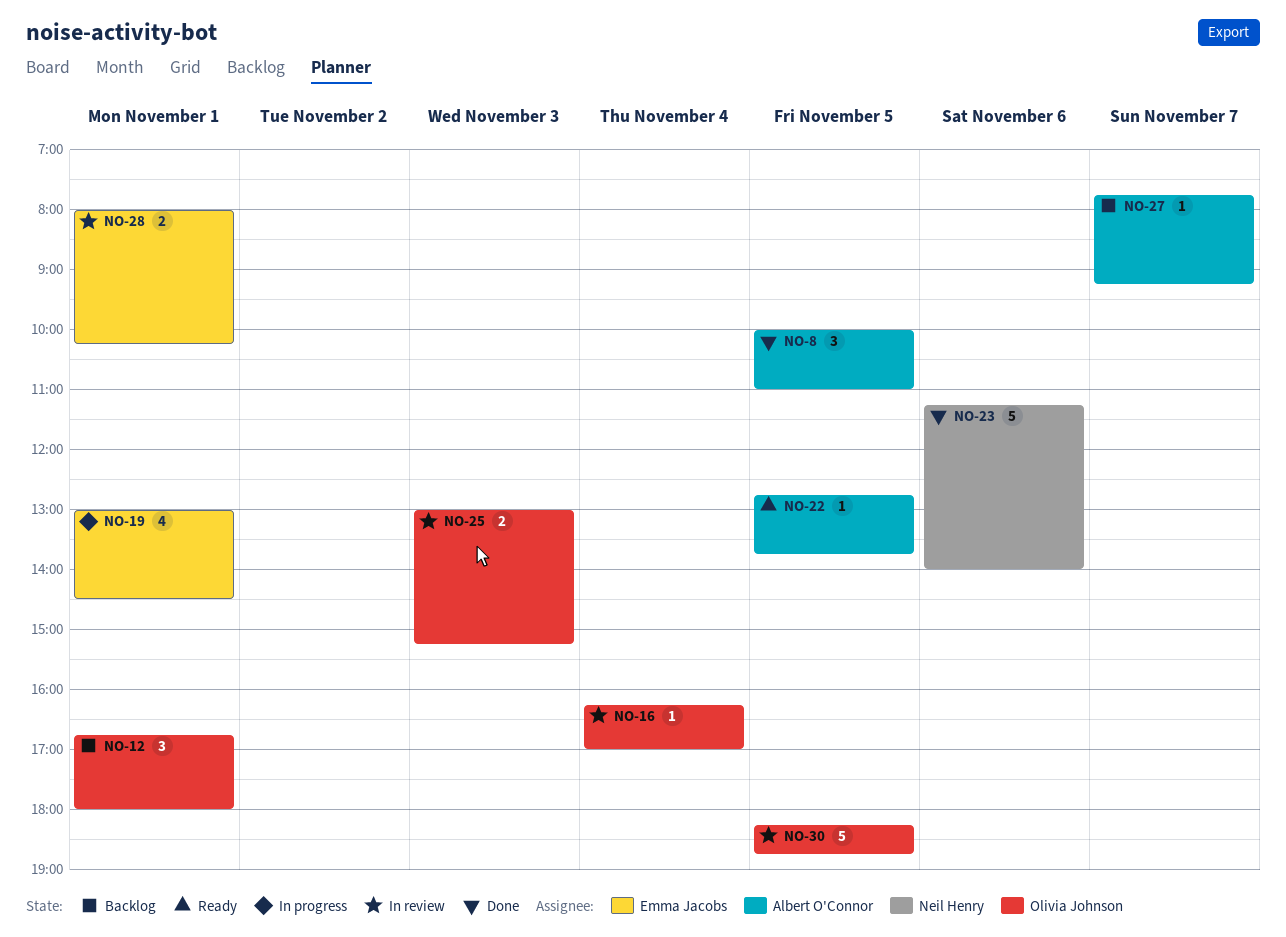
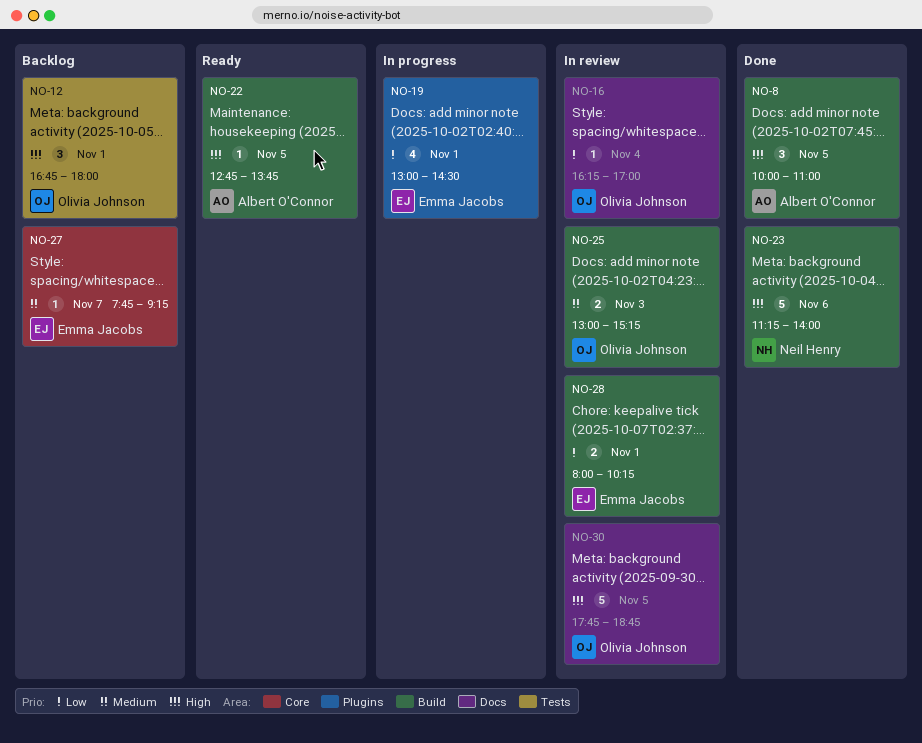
NO-27, owner: Albert O'Connor -> Emma Jacobs
NO-30, begins: 18:15 -> 17:45

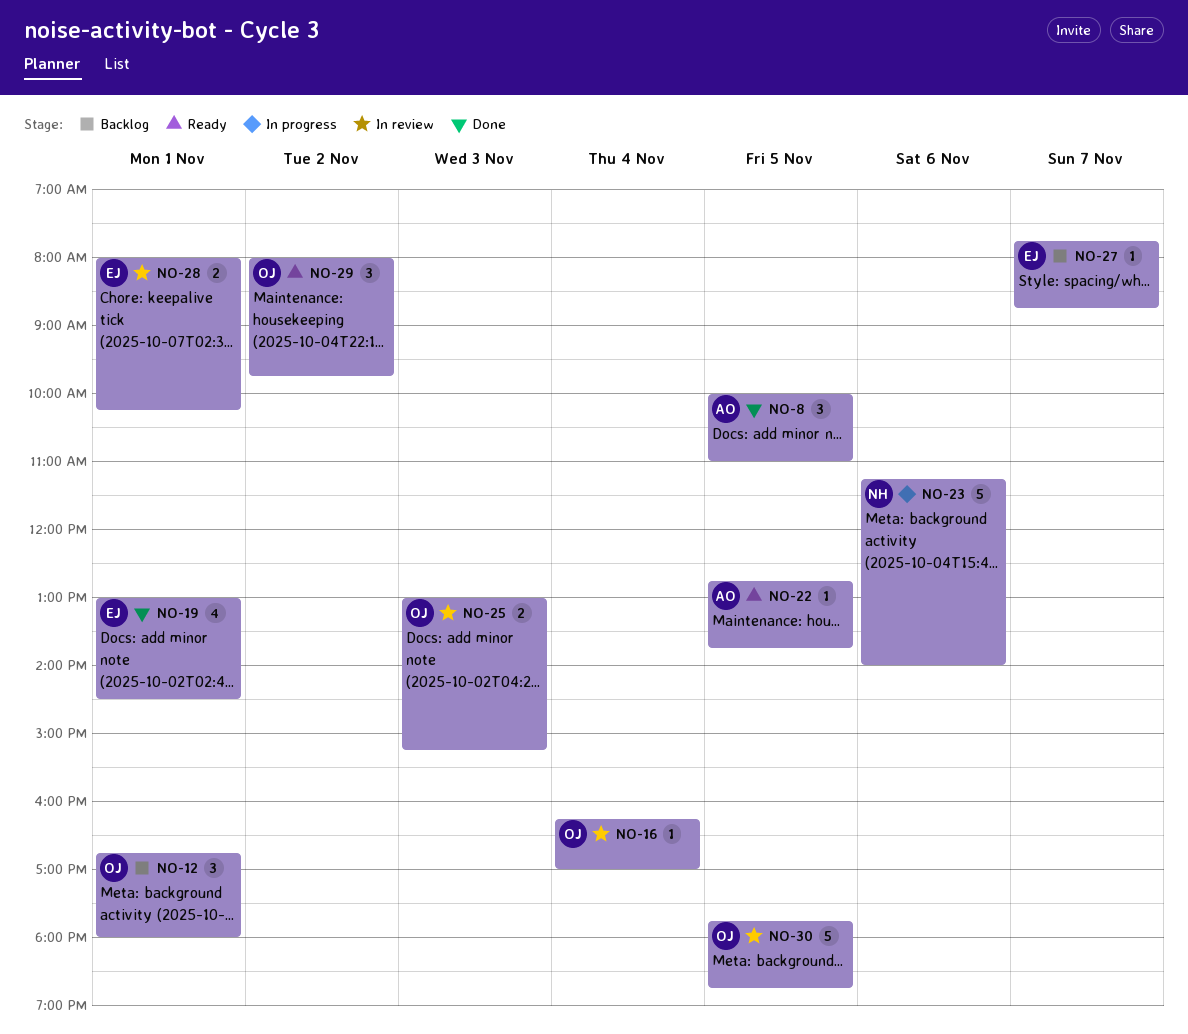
NO-19, status: In progress -> Done
NO-23, status: Done -> In progress
NO-27, ends: 09:15 -> 08:45
NO-29: none -> present

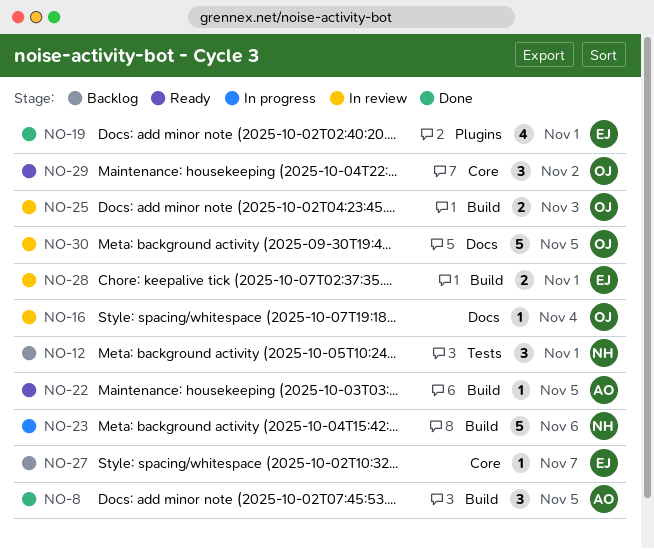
NO-12, owner: OJ -> NH

